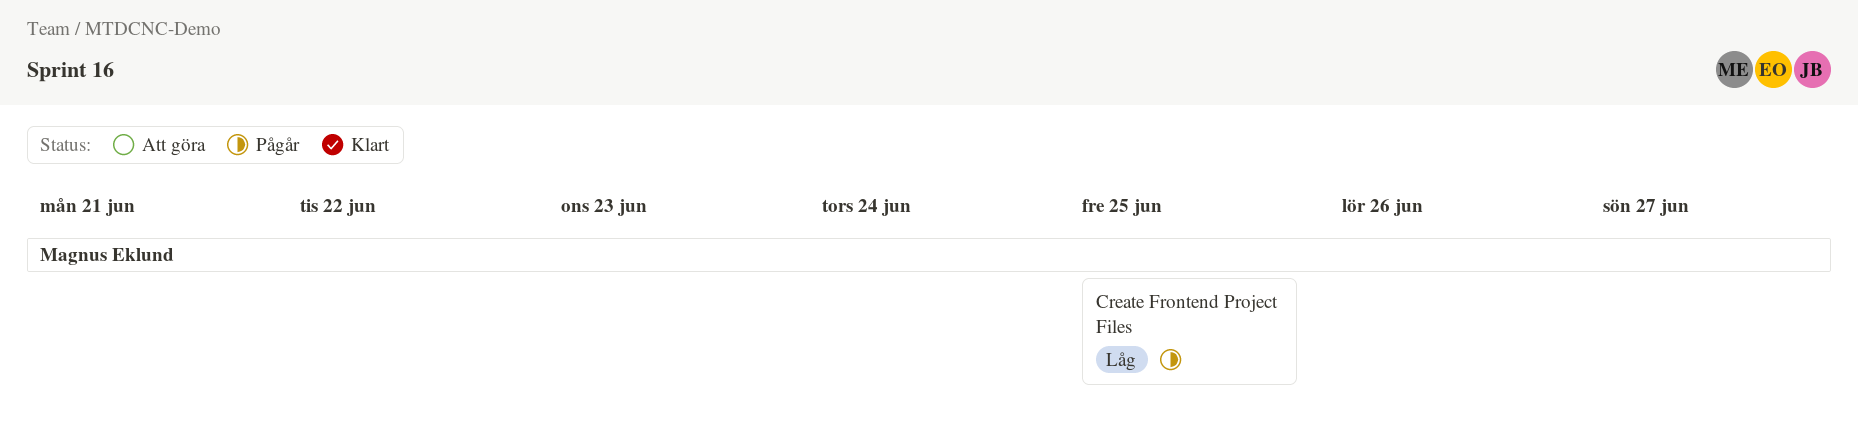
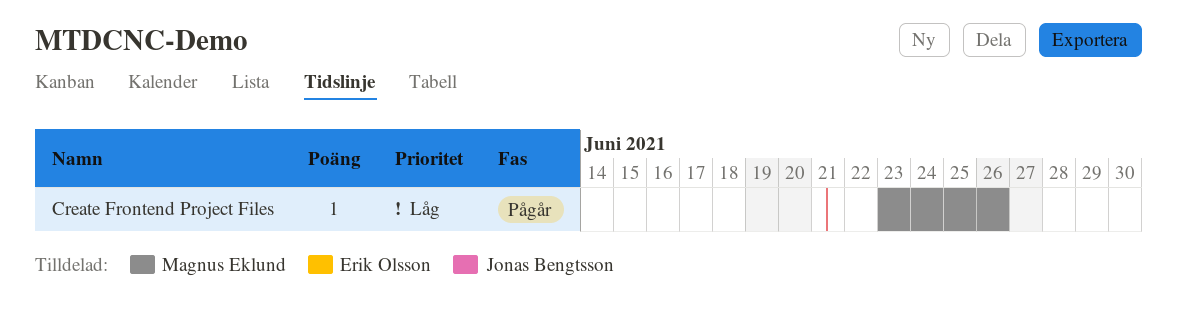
Create Frontend Project Files, due: Jun 25 -> Jun 26

